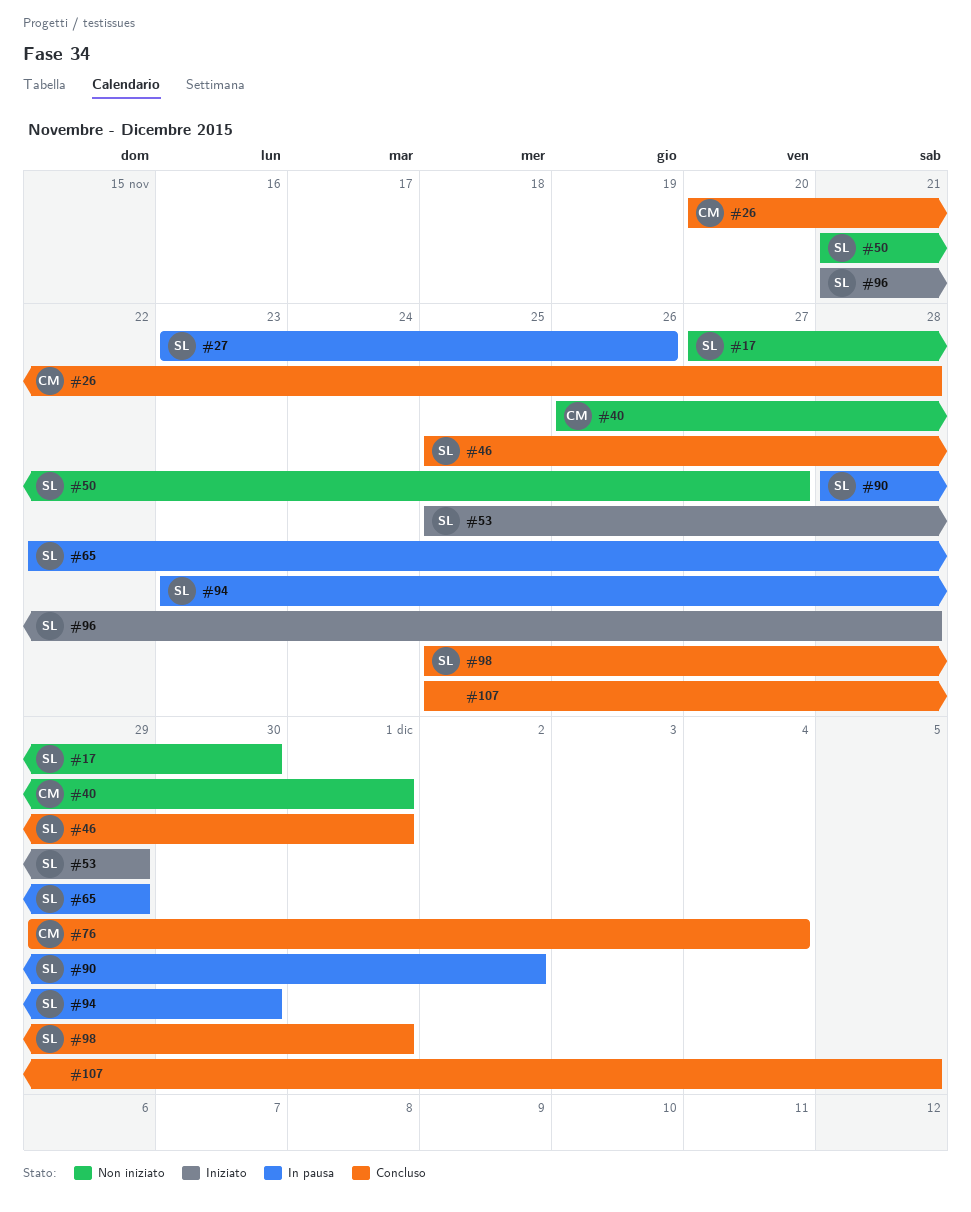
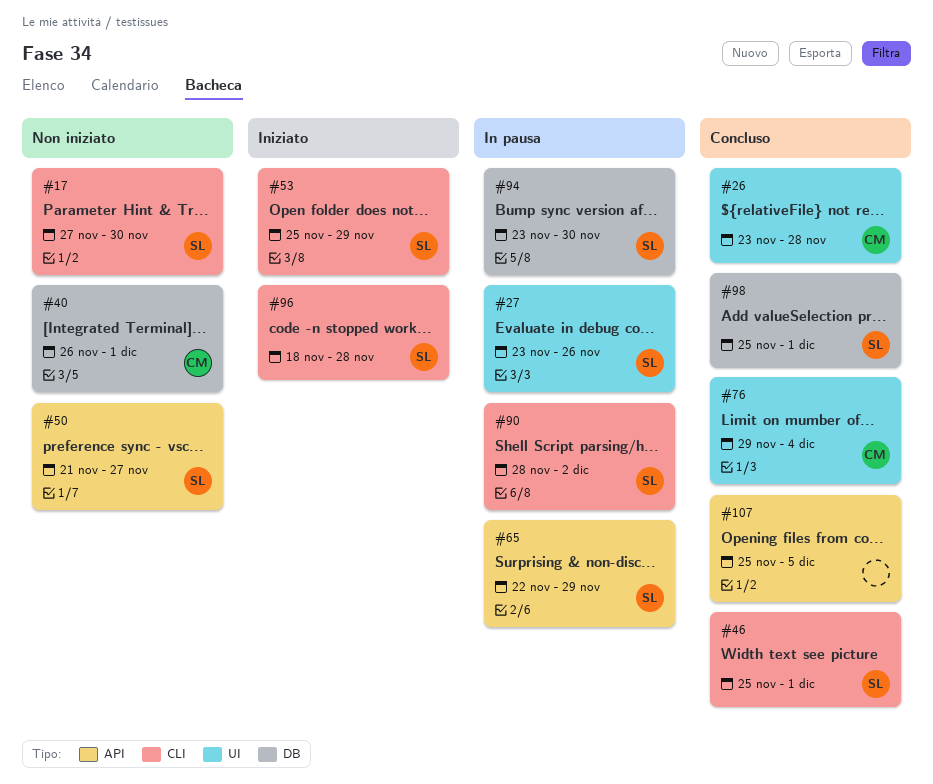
#26, start: Nov 20 -> Nov 23
#96, start: Nov 21 -> Nov 18

